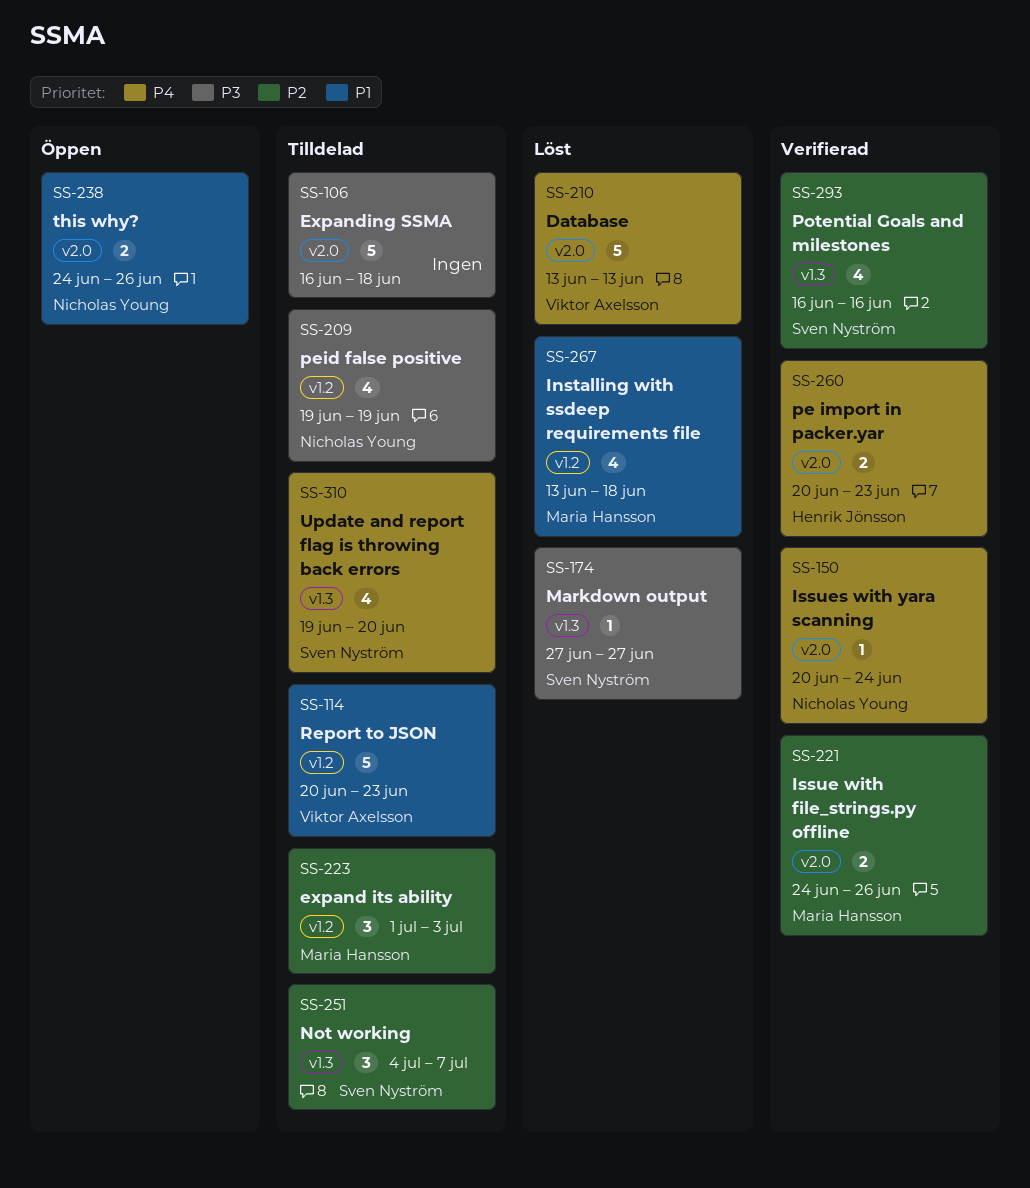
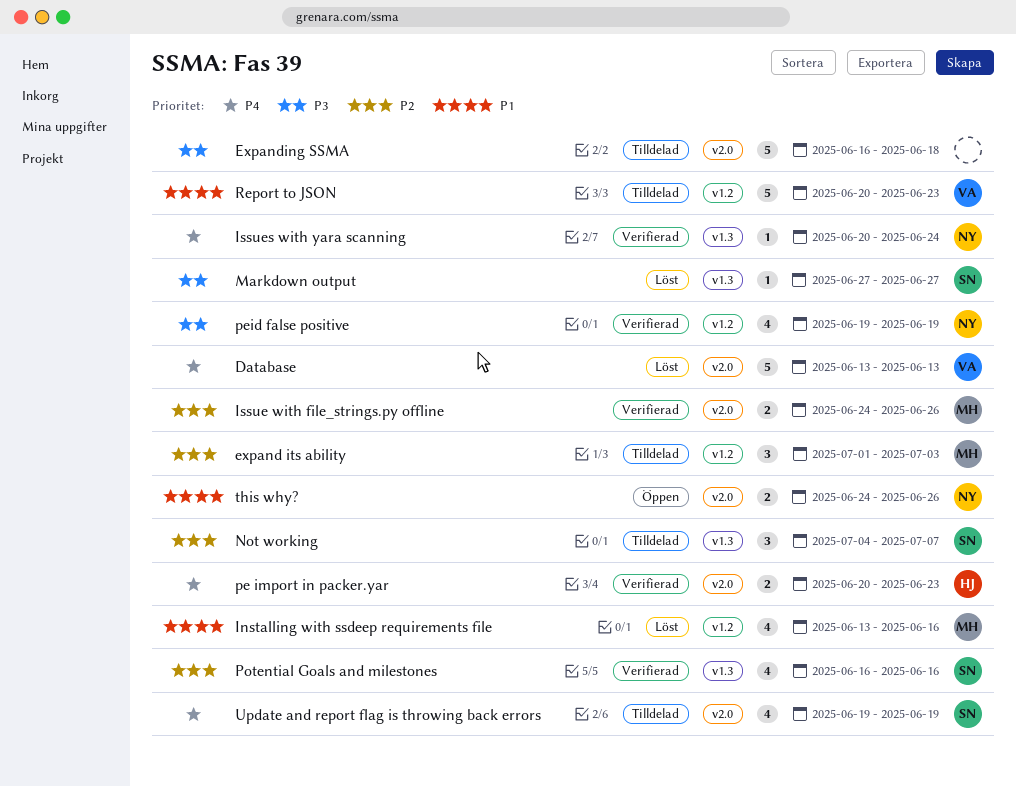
Installing with ssdeep requirements file, due: Jun 18 -> Jun 16
Issues with yara scanning, label: v2.0 -> v1.3
peid false positive, status: Tilldelad -> Verifierad
Update and report flag is throwing back errors, label: v1.3 -> v2.0
Update and report flag is throwing back errors, due: Jun 20 -> Jun 19

